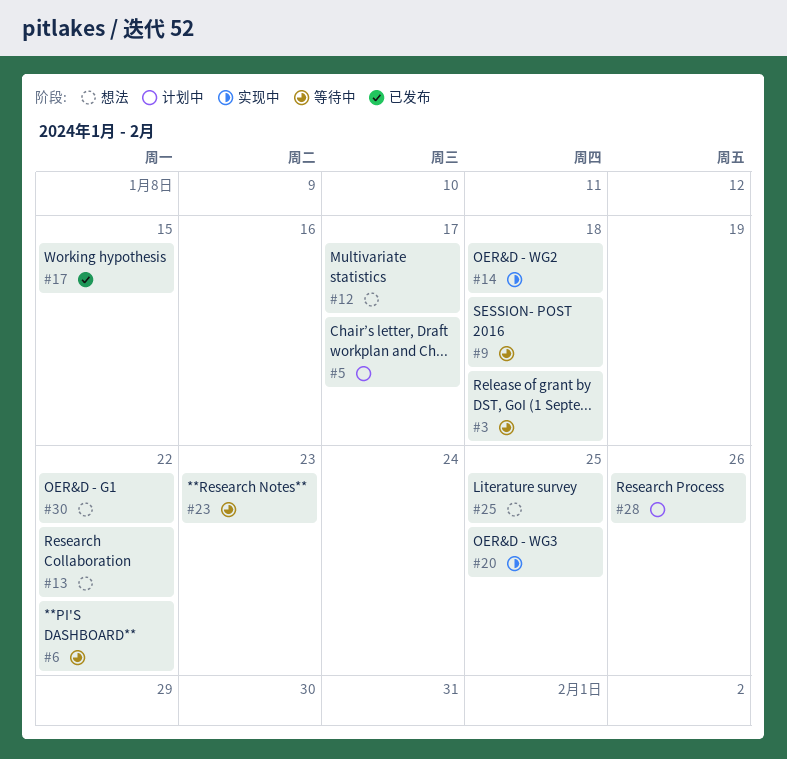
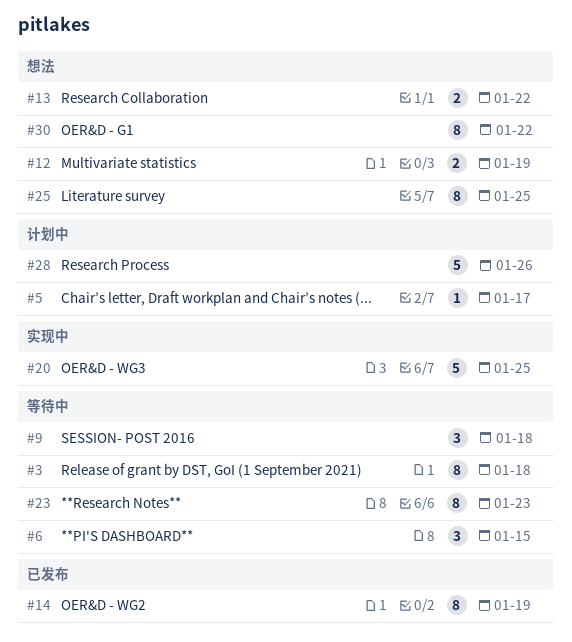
#6, due: Jan 22 -> Jan 15
#12, due: Jan 17 -> Jan 19
#14, status: 实现中 -> 已发布
#14, due: Jan 18 -> Jan 19
#17: present -> none

